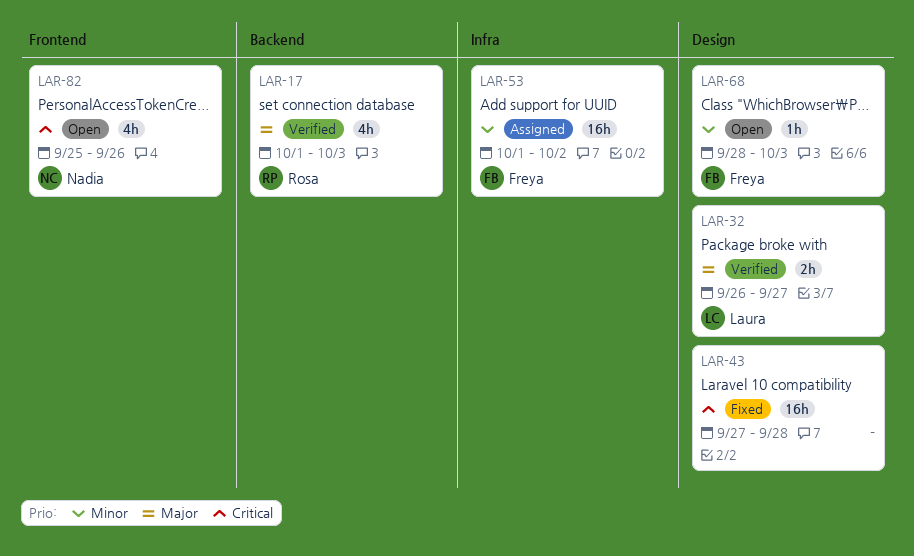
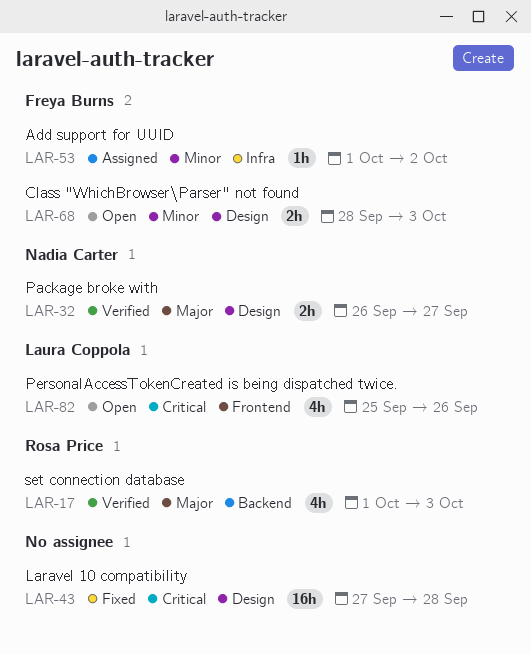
LAR-32, owner: Laura Coppola -> Nadia Carter
LAR-53, estimate: 16h -> 1h
LAR-68, estimate: 1h -> 2h
LAR-82, owner: Nadia Carter -> Laura Coppola

